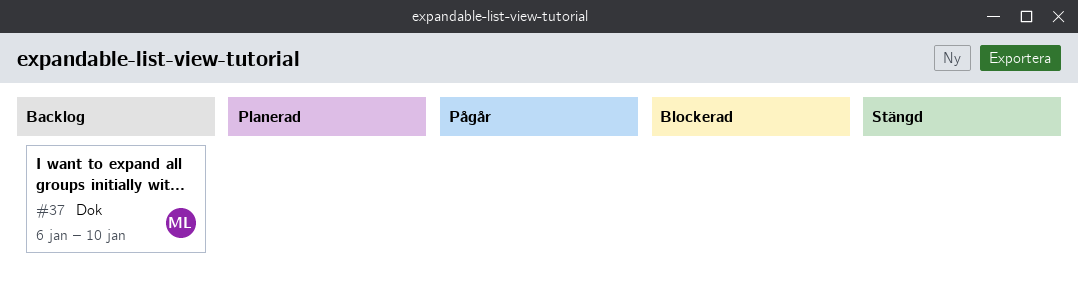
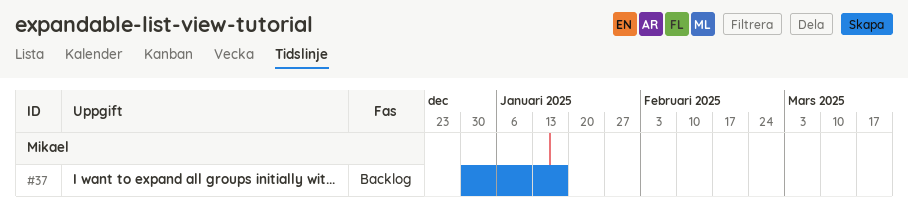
#37, start: Jan 6 -> Dec 30
#37, due: Jan 10 -> Jan 17

